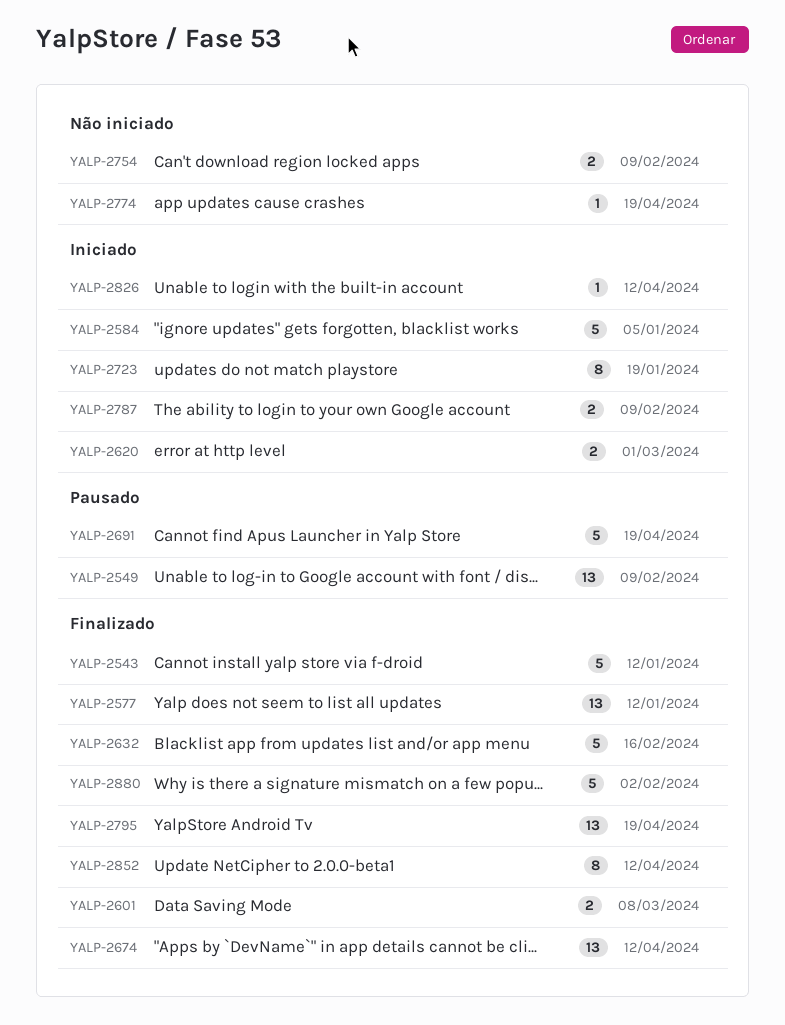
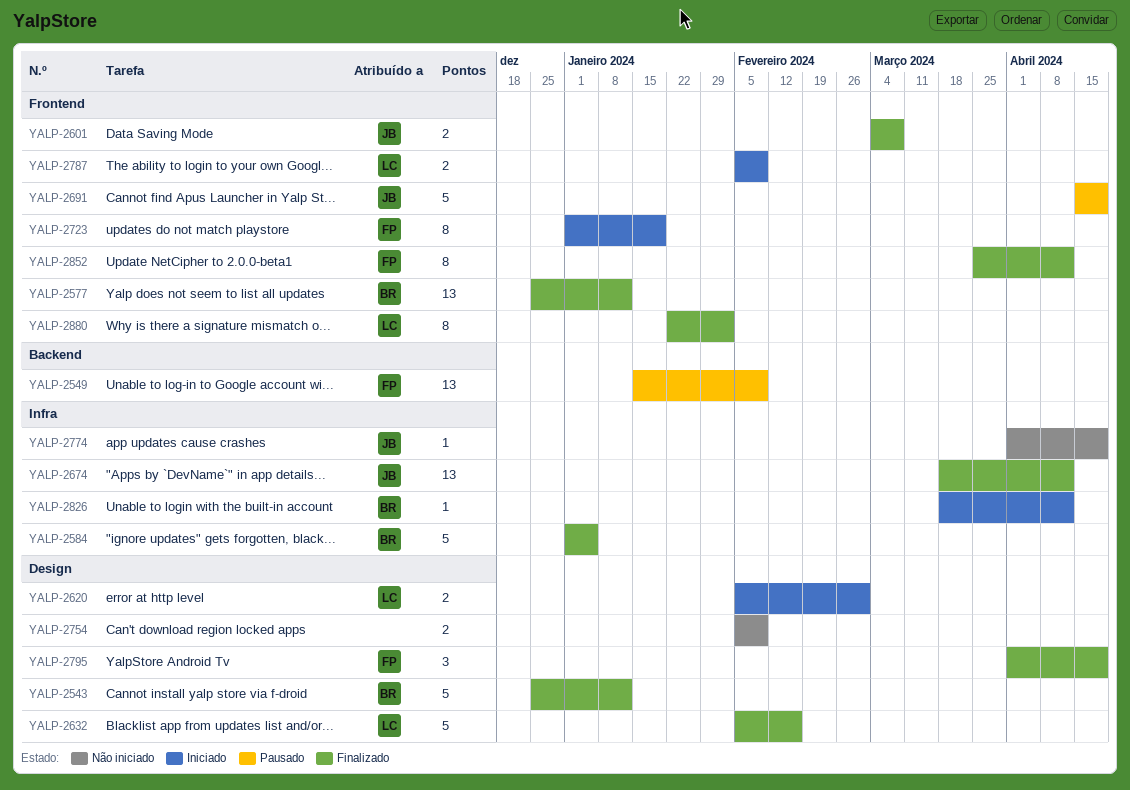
YALP-2584, status: Iniciado -> Finalizado
YALP-2795, estimate: 13 -> 3
YALP-2880, estimate: 5 -> 8

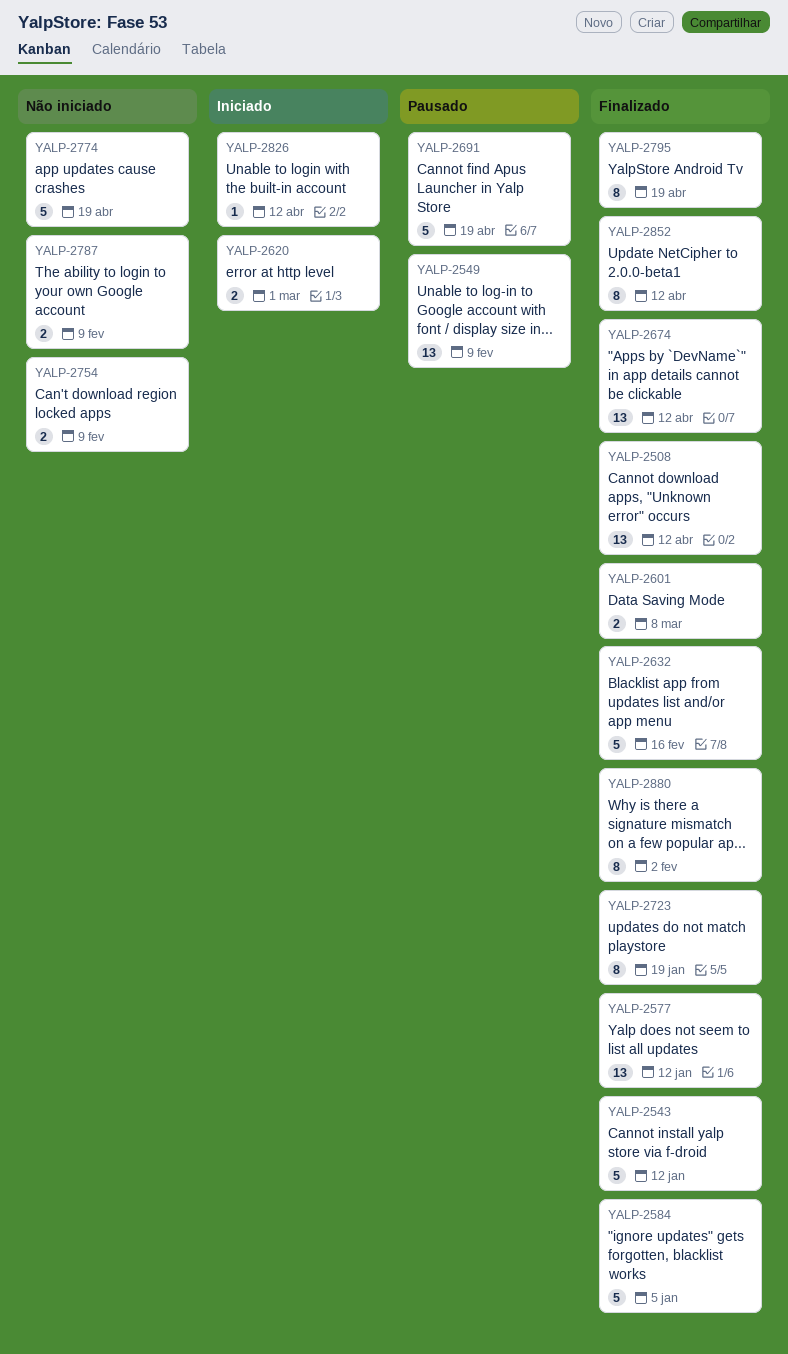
YALP-2508: none -> present
YALP-2723, status: Iniciado -> Finalizado
YALP-2774, estimate: 1 -> 5
YALP-2787, status: Iniciado -> Não iniciado
YALP-2795, estimate: 3 -> 8

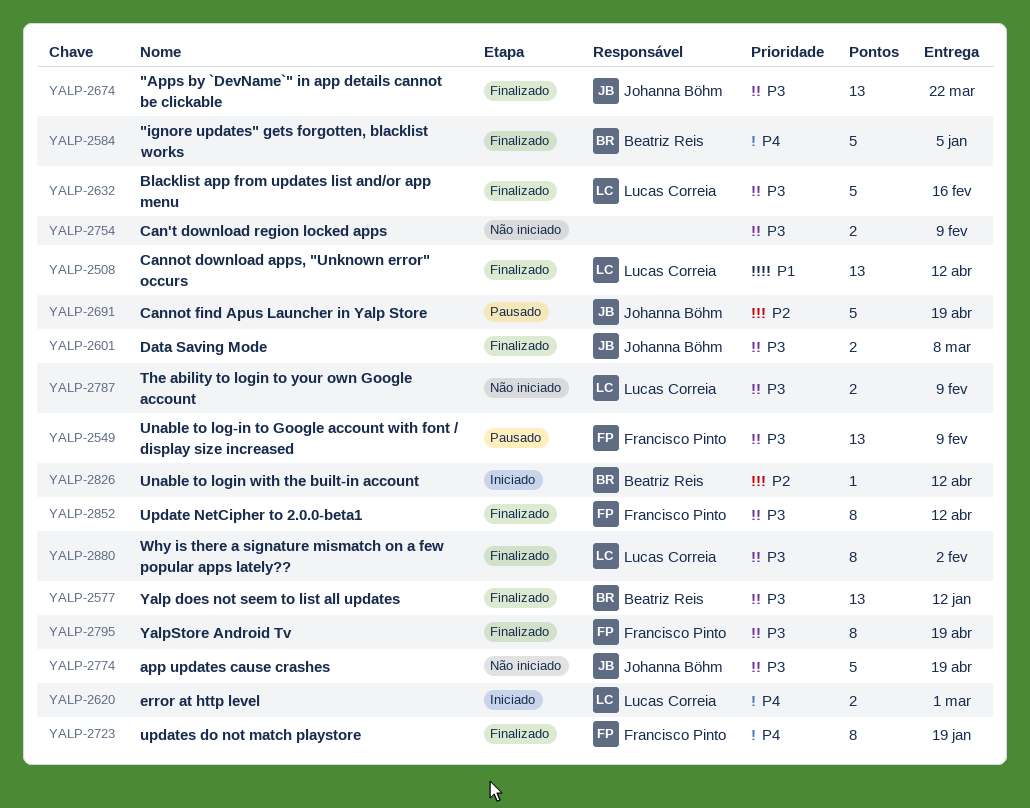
YALP-2543: present -> none
YALP-2674, due: Apr 12 -> Mar 22

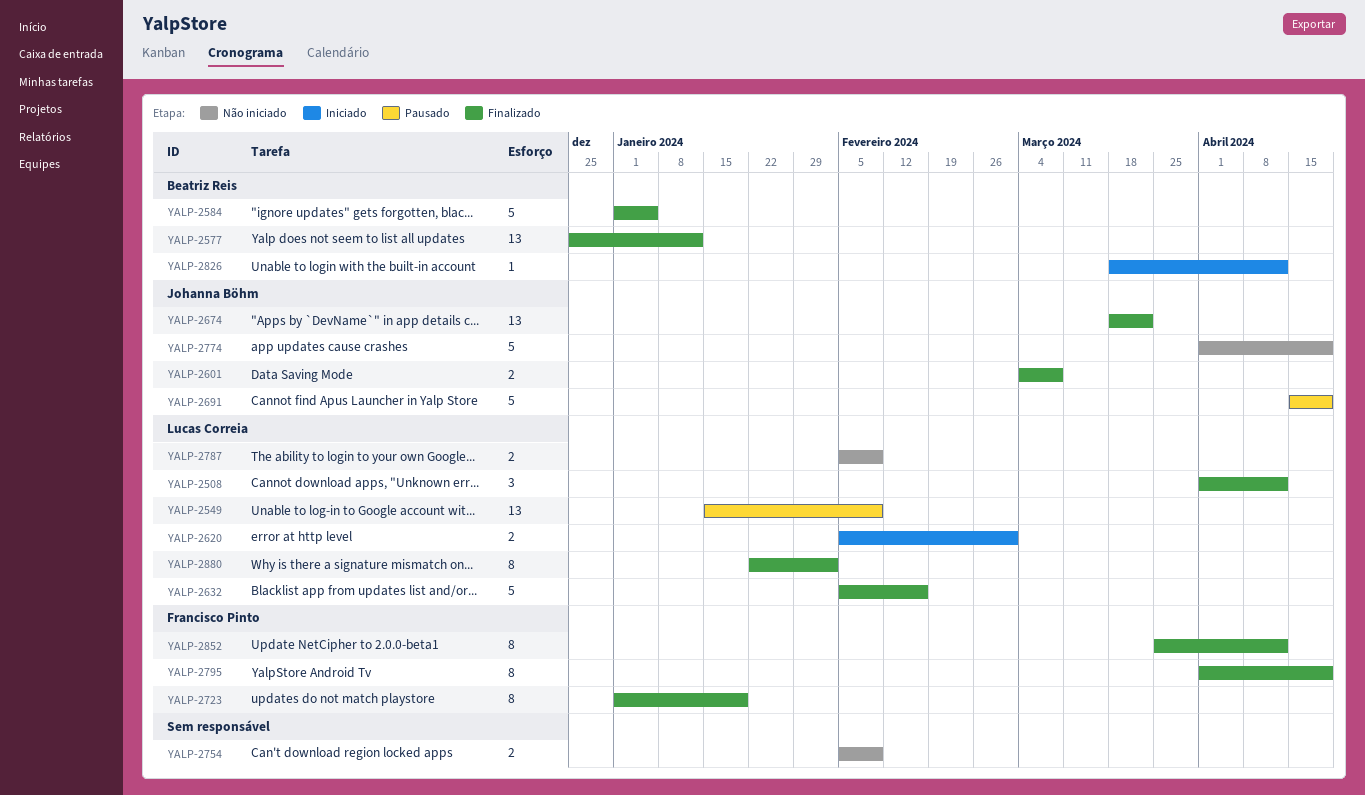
YALP-2508, estimate: 13 -> 3
YALP-2549, owner: Francisco Pinto -> Lucas Correia

